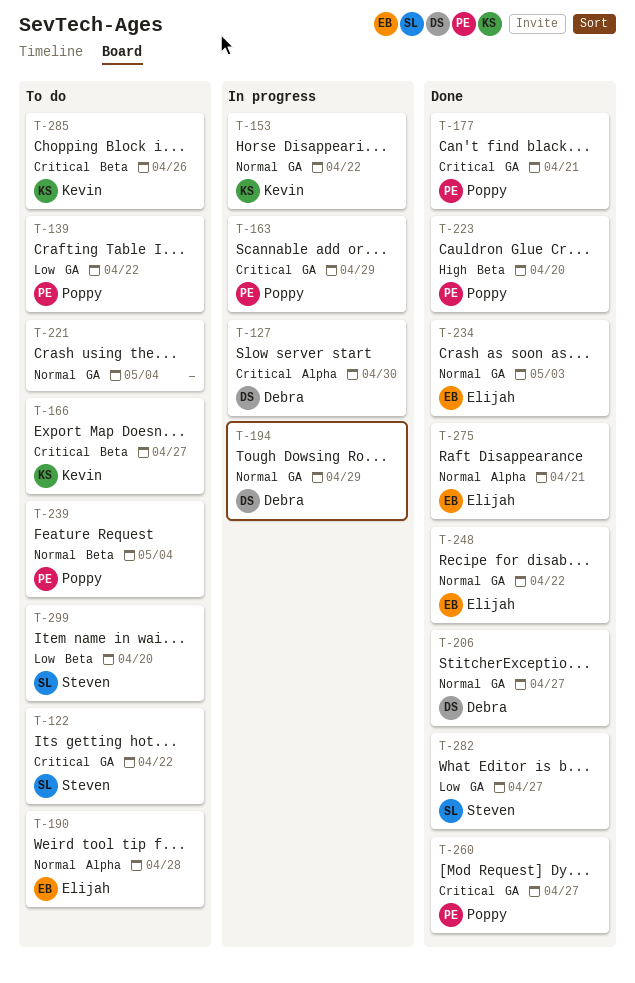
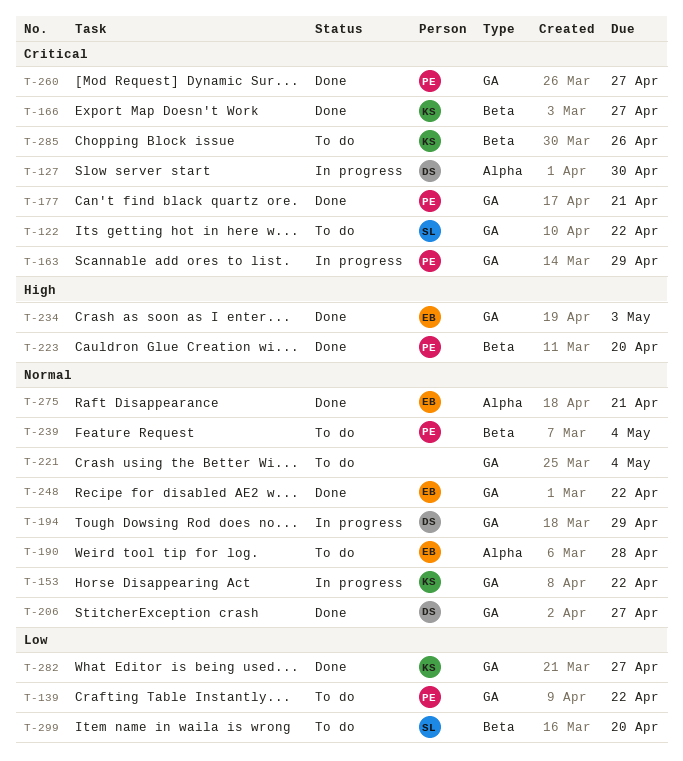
T-166, status: To do -> Done
T-234, priority: Normal -> High
T-282, owner: Steven -> Kevin

